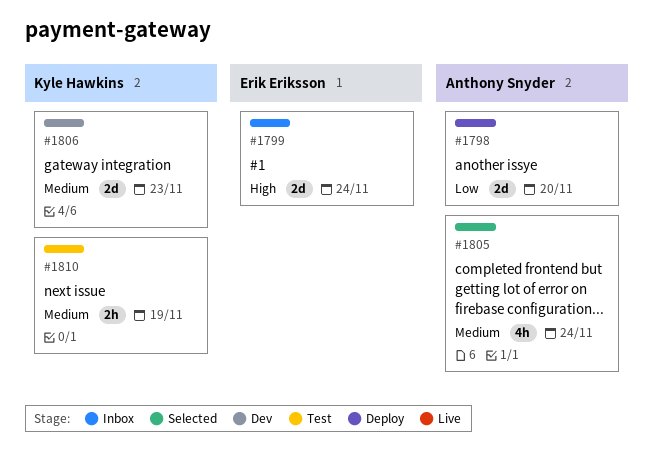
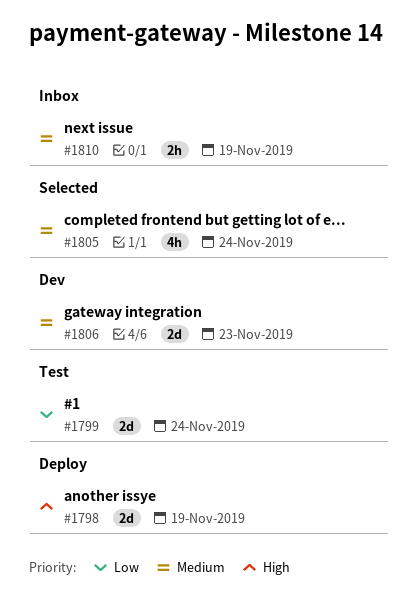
#1798, priority: Low -> High
#1798, due: Nov 20 -> Nov 19
#1799, status: Inbox -> Test
#1799, priority: High -> Low
#1810, status: Test -> Inbox

